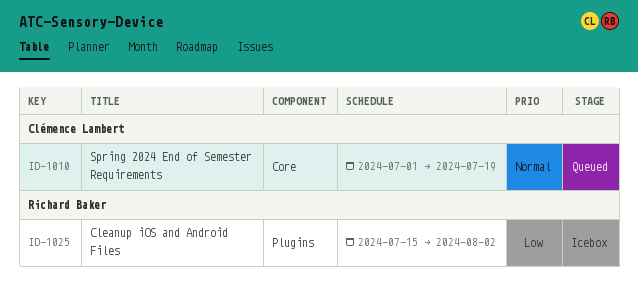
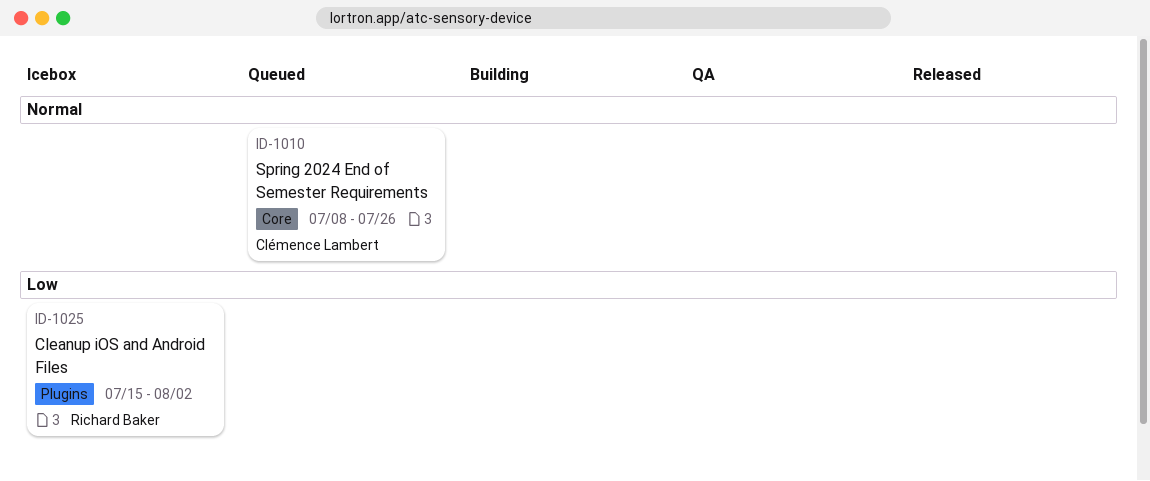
ID-1010, start: Jul 1 -> Jul 8
ID-1010, due: Jul 19 -> Jul 26

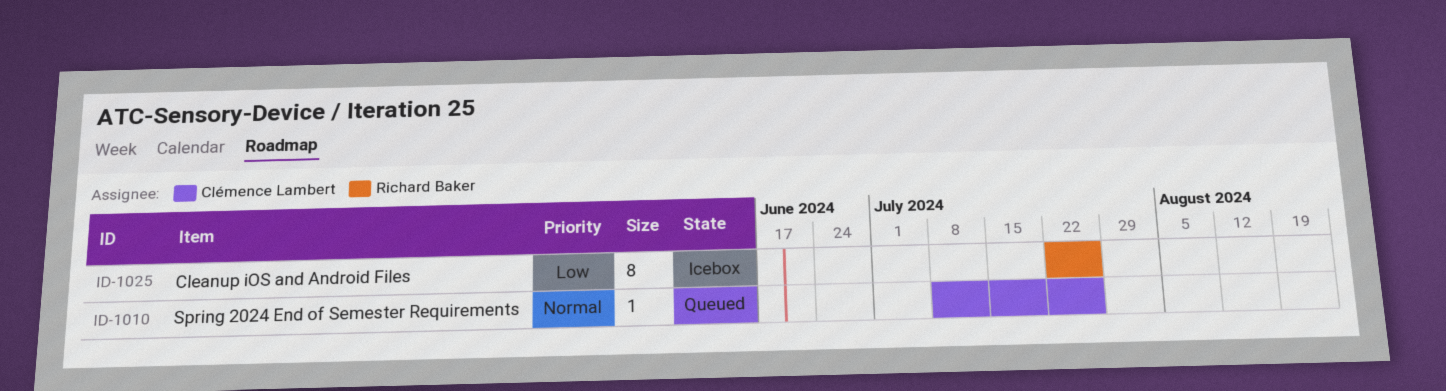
ID-1025, start: Jul 15 -> Jul 22
ID-1025, due: Aug 2 -> Jul 26

